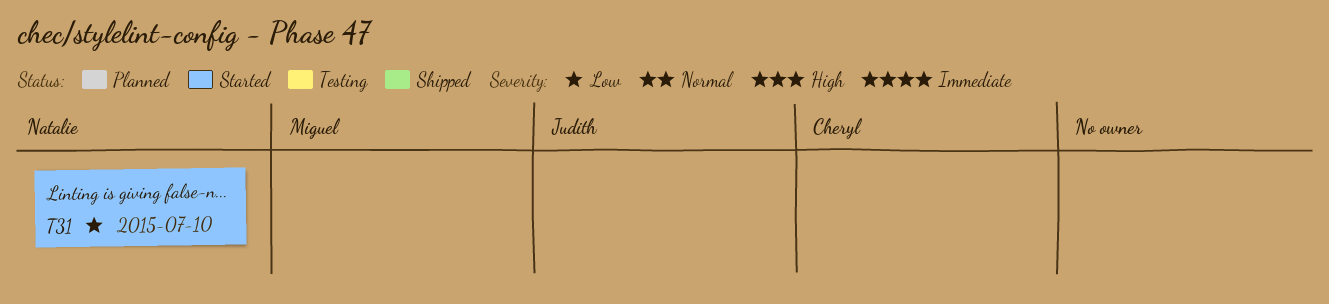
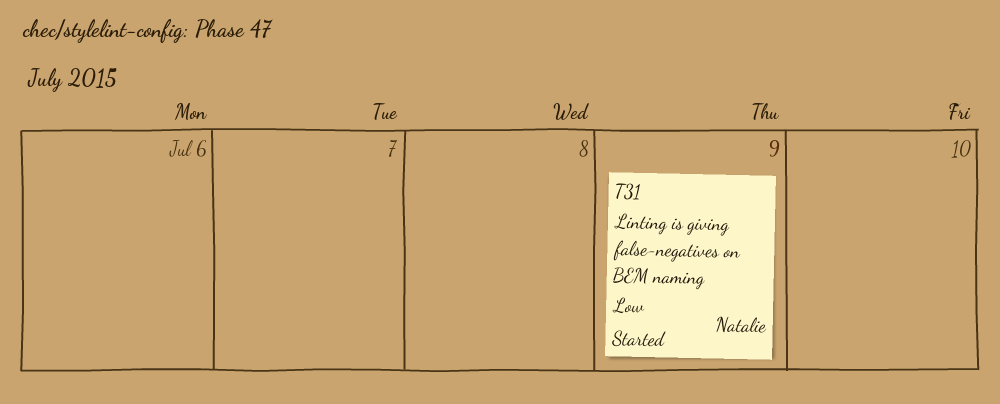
T31, due: Jul 10 -> Jul 9

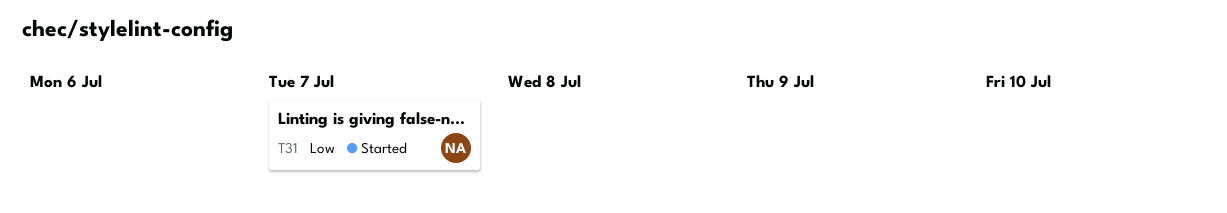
T31, due: Jul 9 -> Jul 7

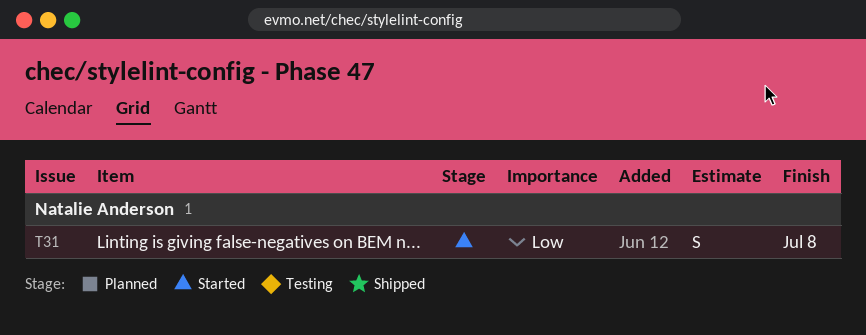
T31, due: Jul 7 -> Jul 8

